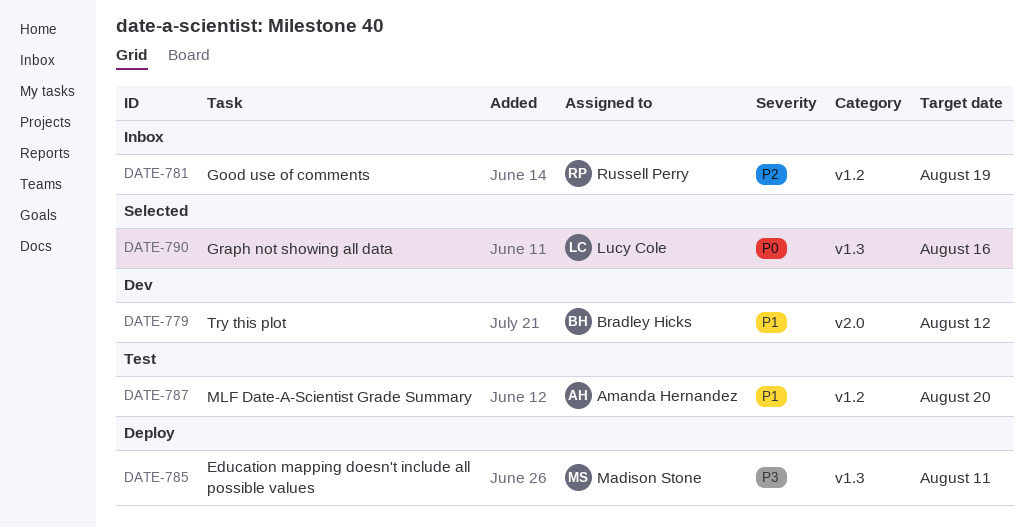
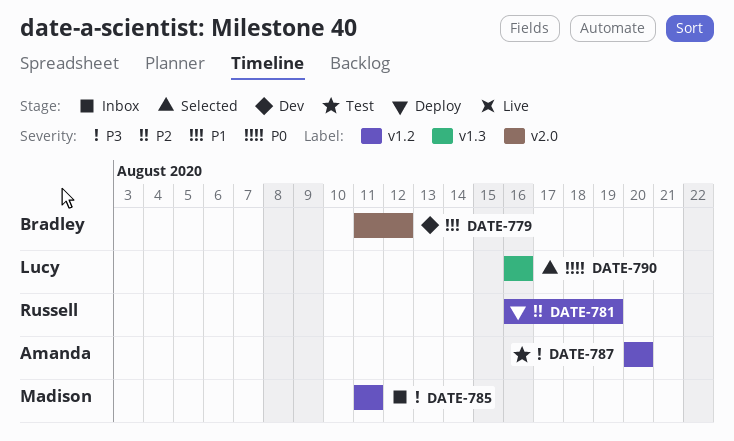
DATE-781, status: Inbox -> Deploy
DATE-785, status: Deploy -> Inbox
DATE-785, label: v1.3 -> v1.2
DATE-787, priority: P1 -> P3

